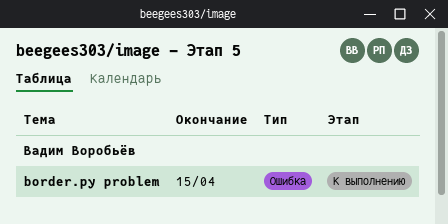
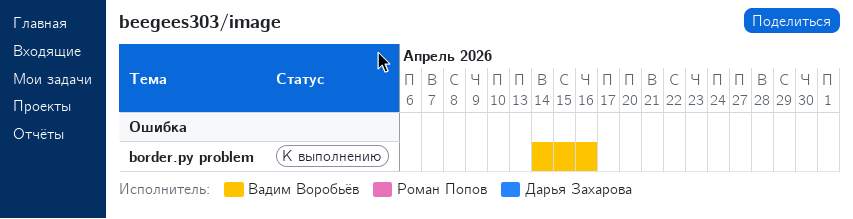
border.py problem, due: Apr 15 -> Apr 16

